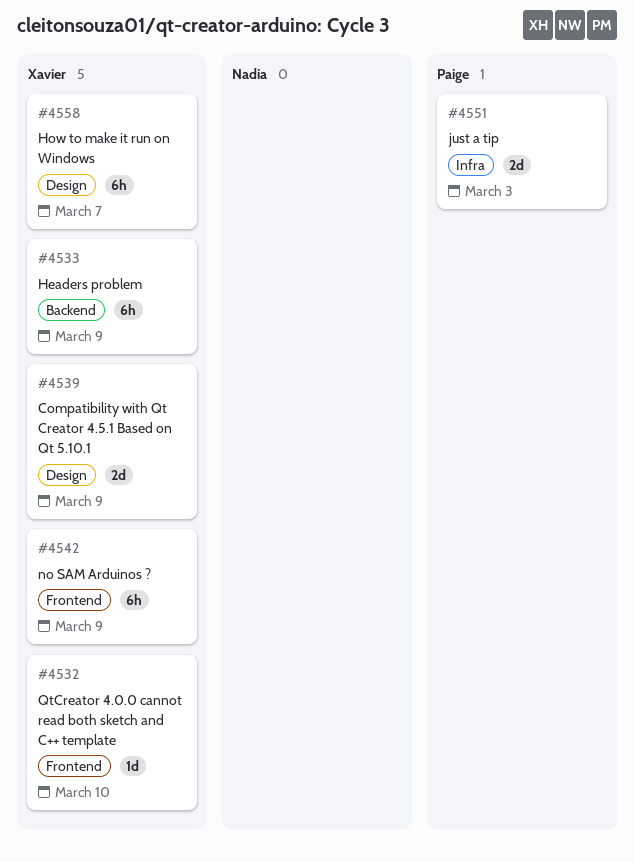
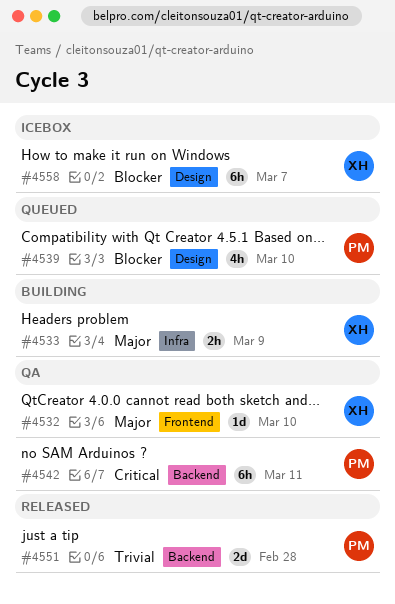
#4533, label: Backend -> Infra
#4533, estimate: 6h -> 2h
#4539, owner: Xavier -> Paige
#4539, estimate: 2d -> 4h
#4539, due: Mar 9 -> Mar 10
#4542, owner: Xavier -> Paige
#4542, label: Frontend -> Backend
#4542, due: Mar 9 -> Mar 11
#4551, label: Infra -> Backend
#4551, due: Mar 3 -> Feb 28

